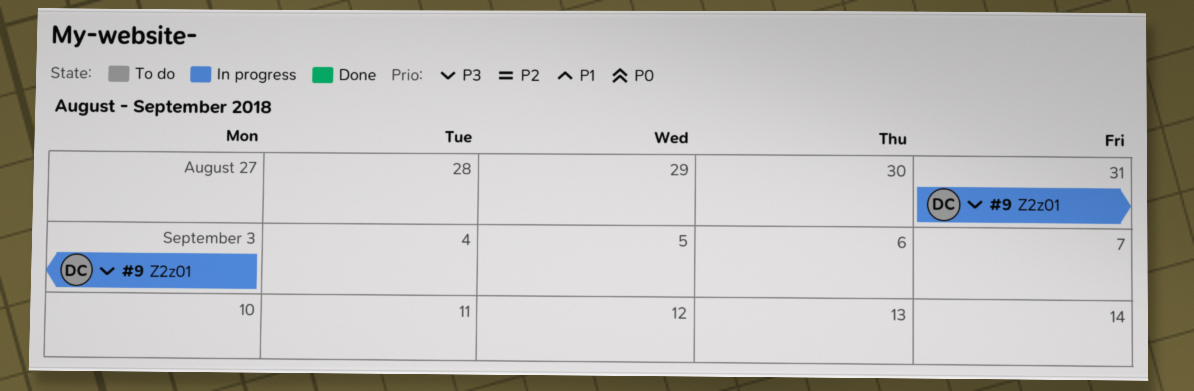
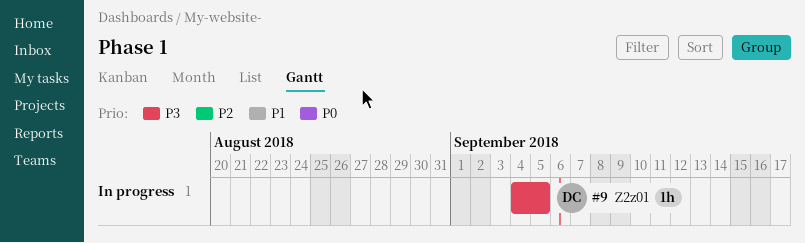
#9, start: Aug 31 -> Sep 4
#9, due: Sep 3 -> Sep 5

